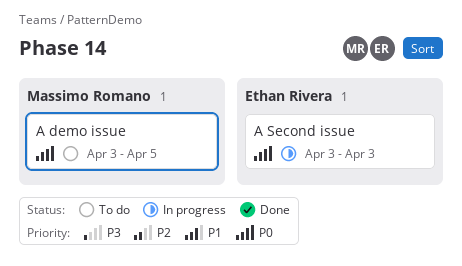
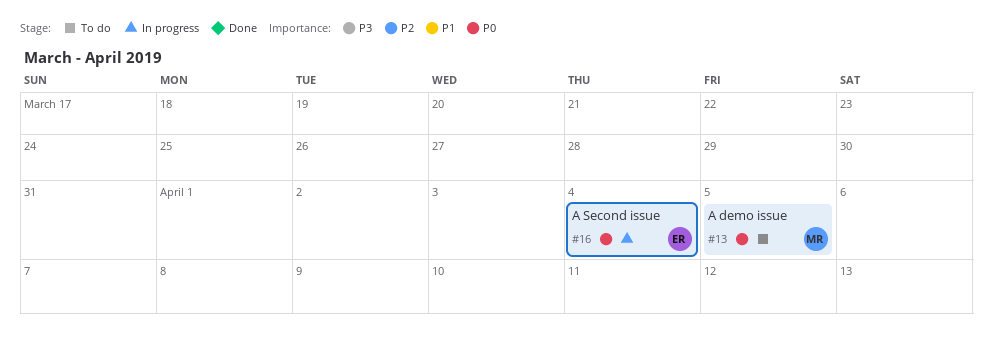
A Second issue, due: Apr 3 -> Apr 4

